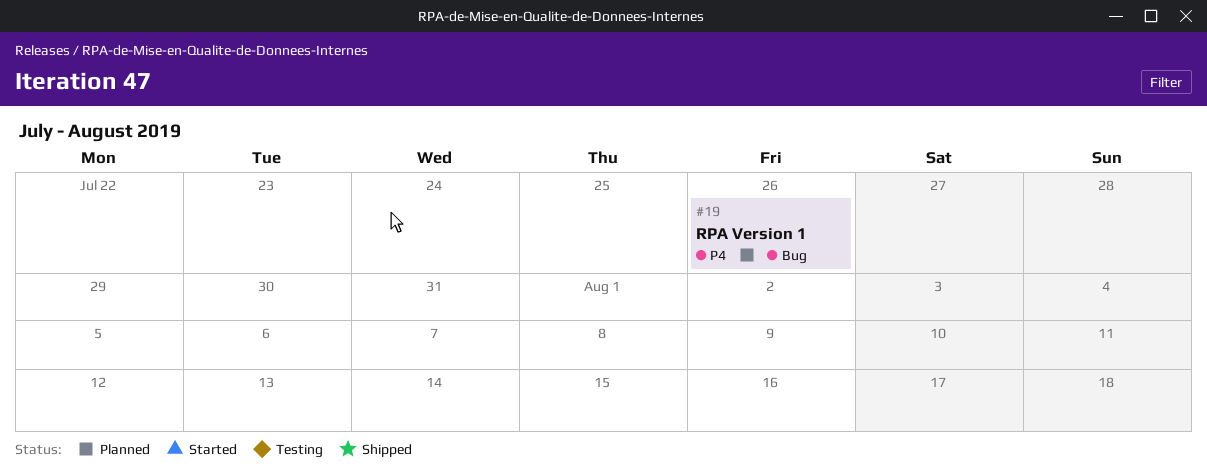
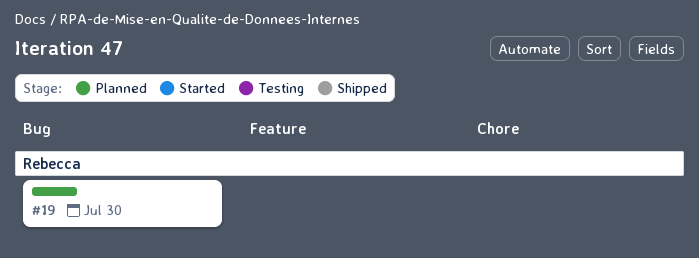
#19, due: Jul 26 -> Jul 30

